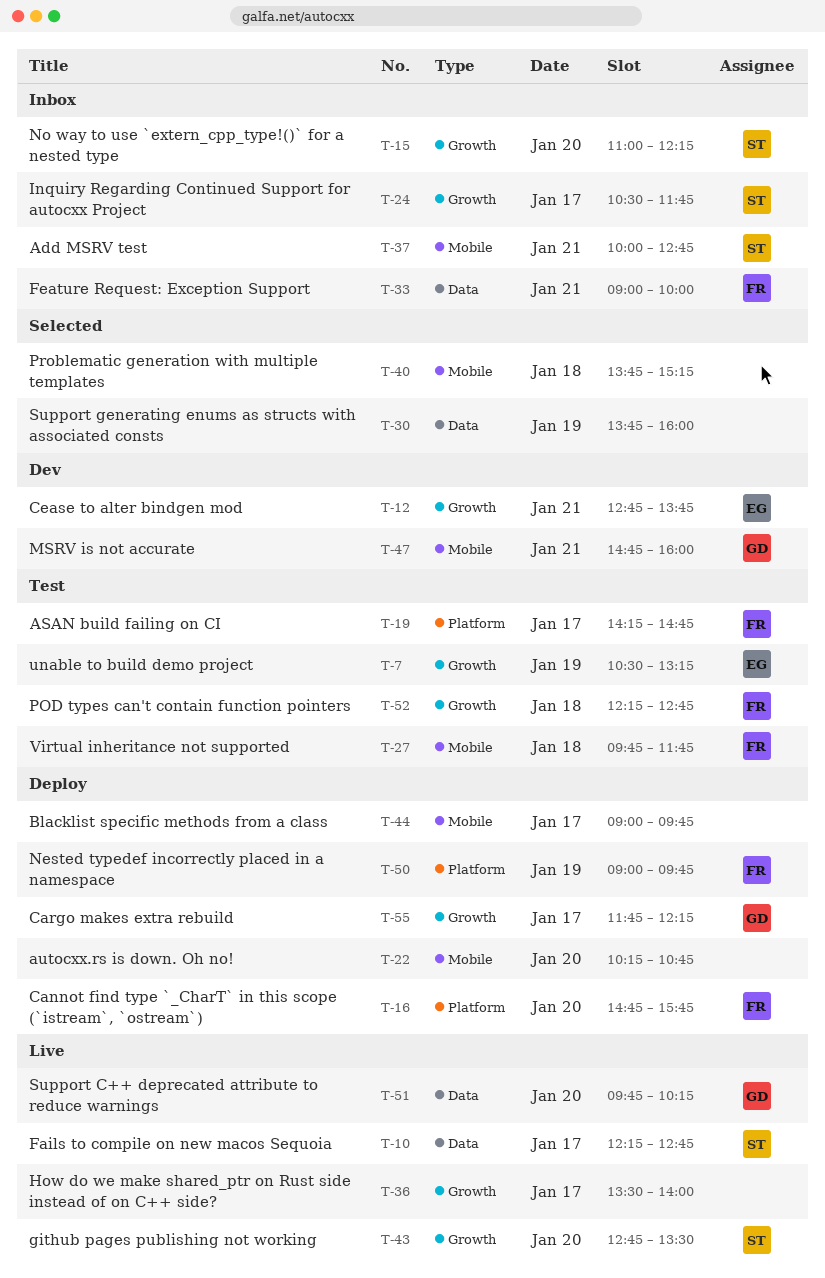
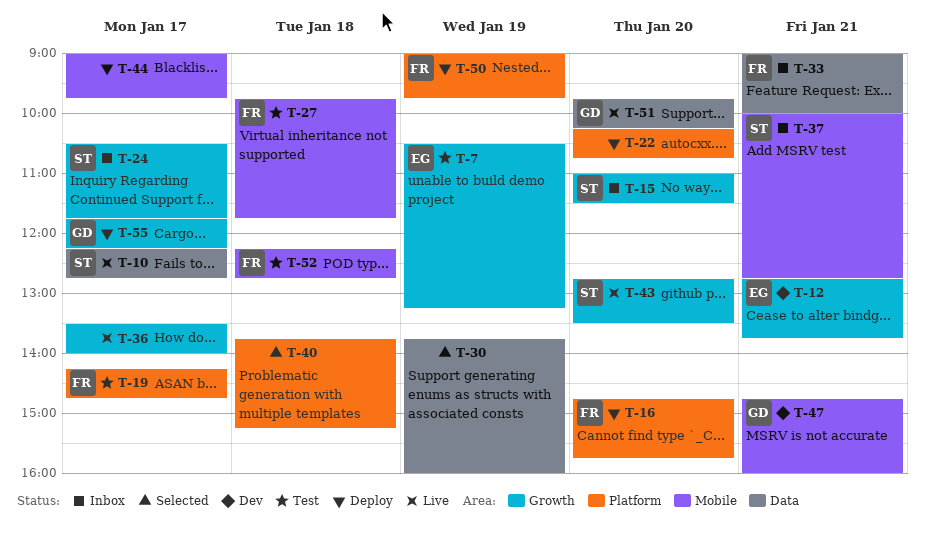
T-15, ends: 12:15 -> 11:30
T-22, label: Mobile -> Platform
T-40, label: Mobile -> Platform
T-52, label: Growth -> Mobile

